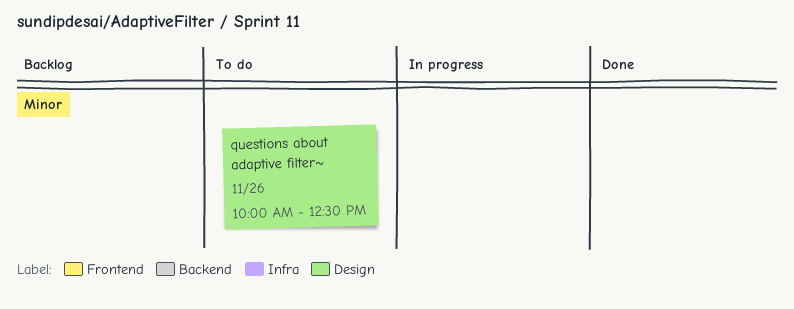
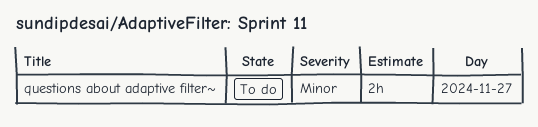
questions about adaptive filter~, day: Nov 26 -> Nov 27

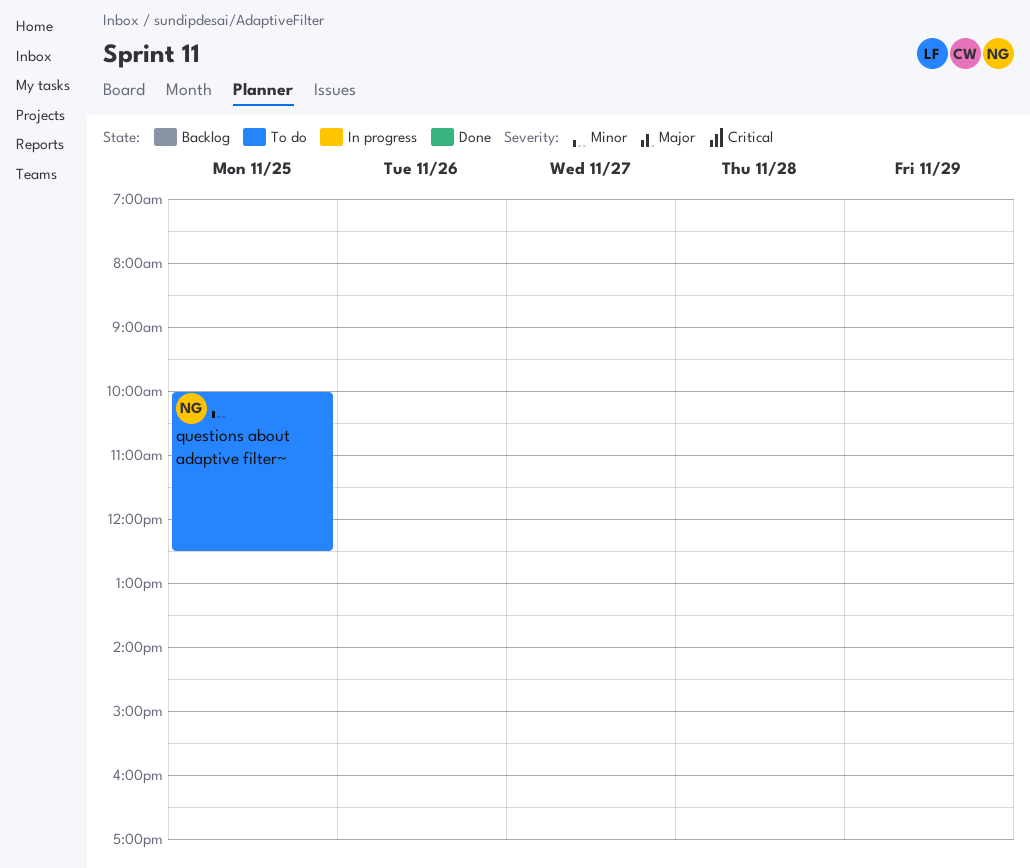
questions about adaptive filter~, day: Nov 27 -> Nov 25

